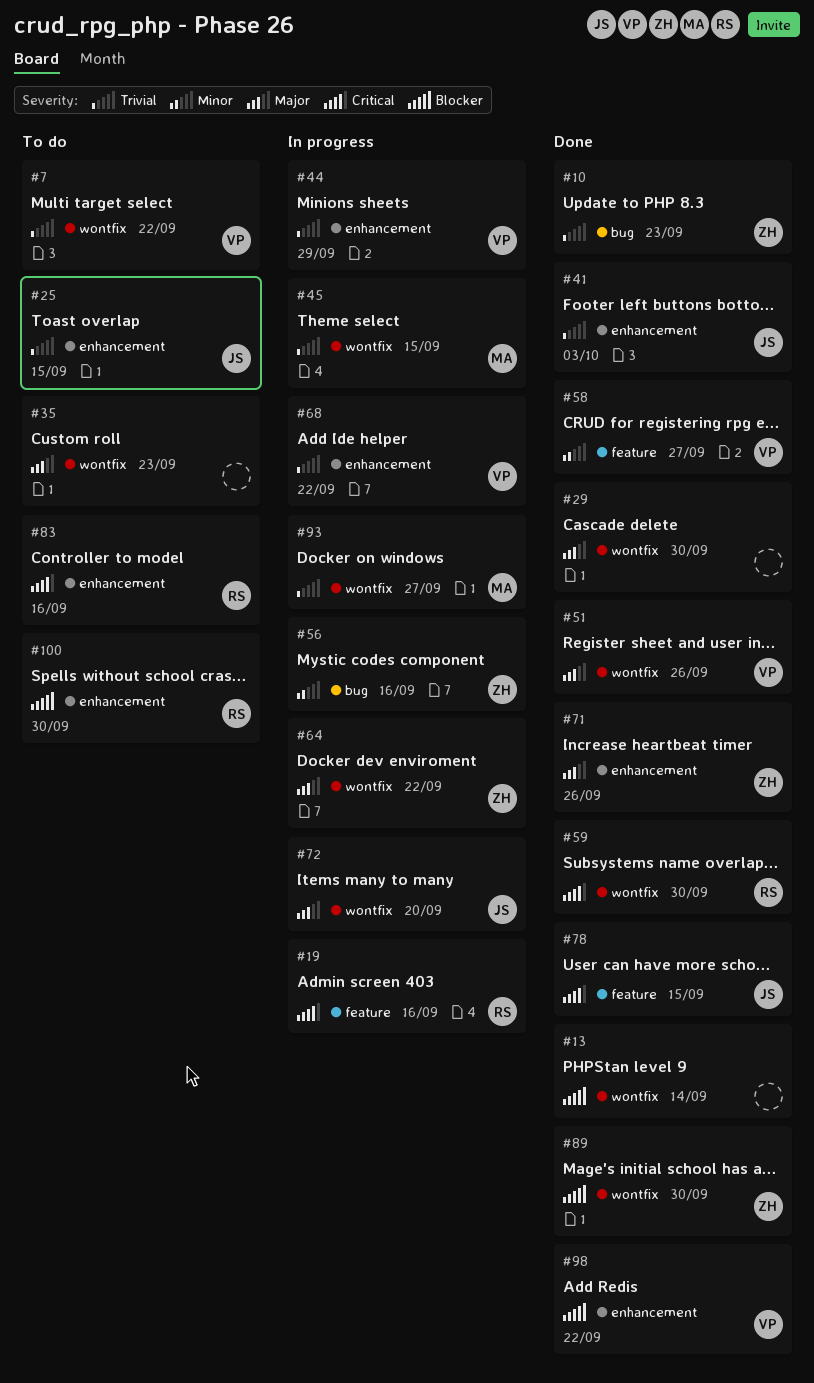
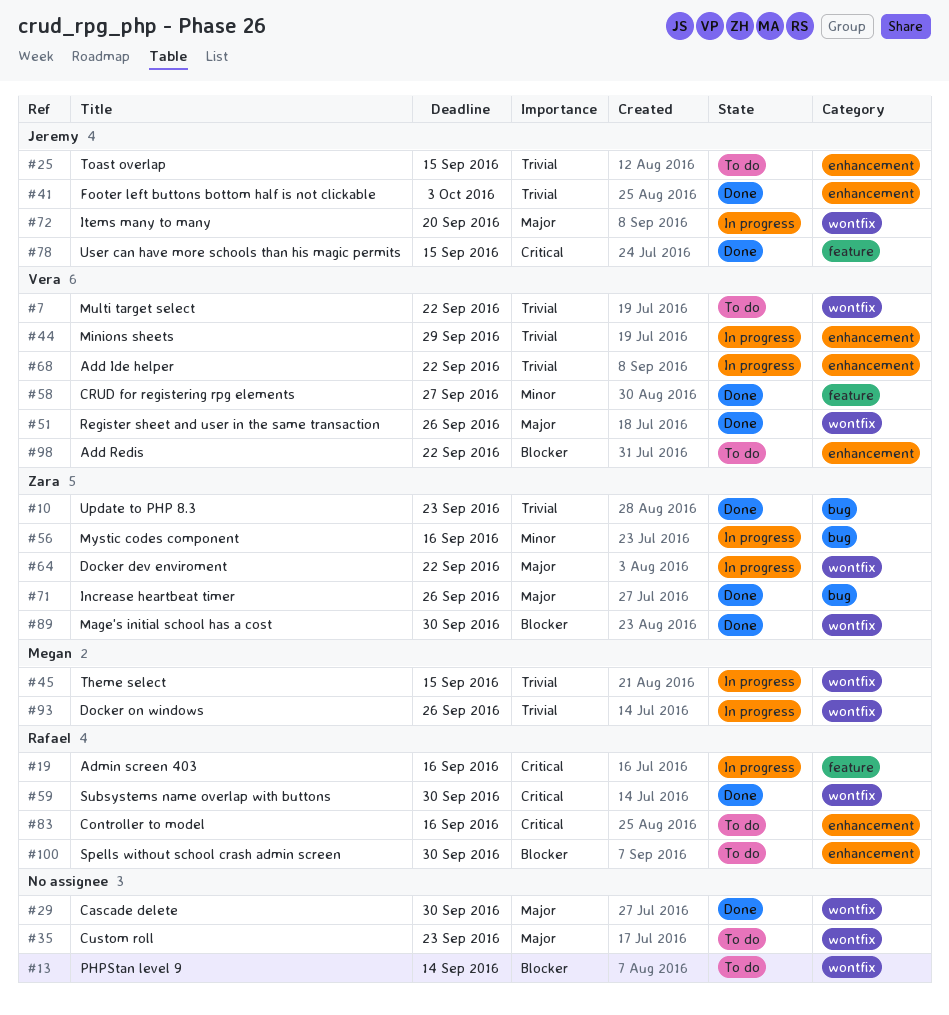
#13, status: Done -> To do
#71, label: enhancement -> bug
#93, due: Sep 27 -> Sep 26
#98, status: Done -> To do

